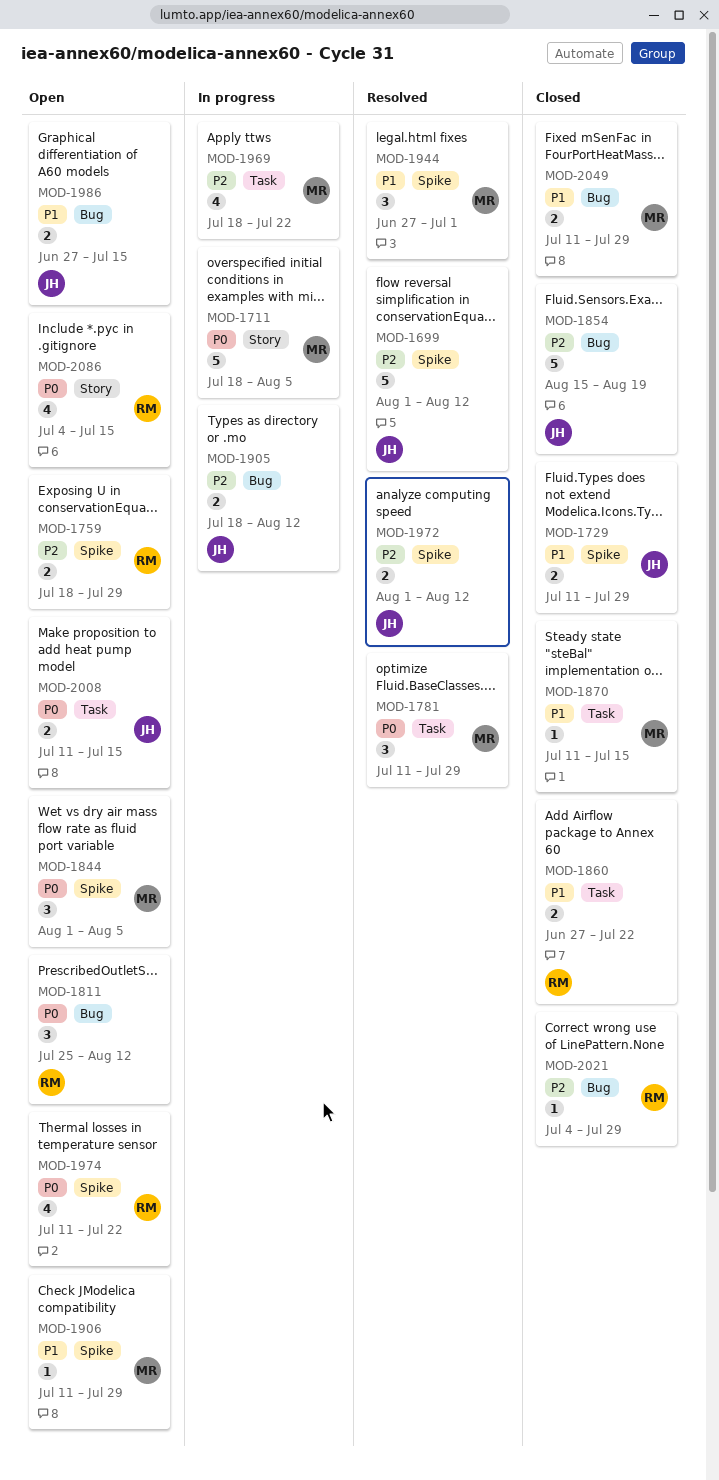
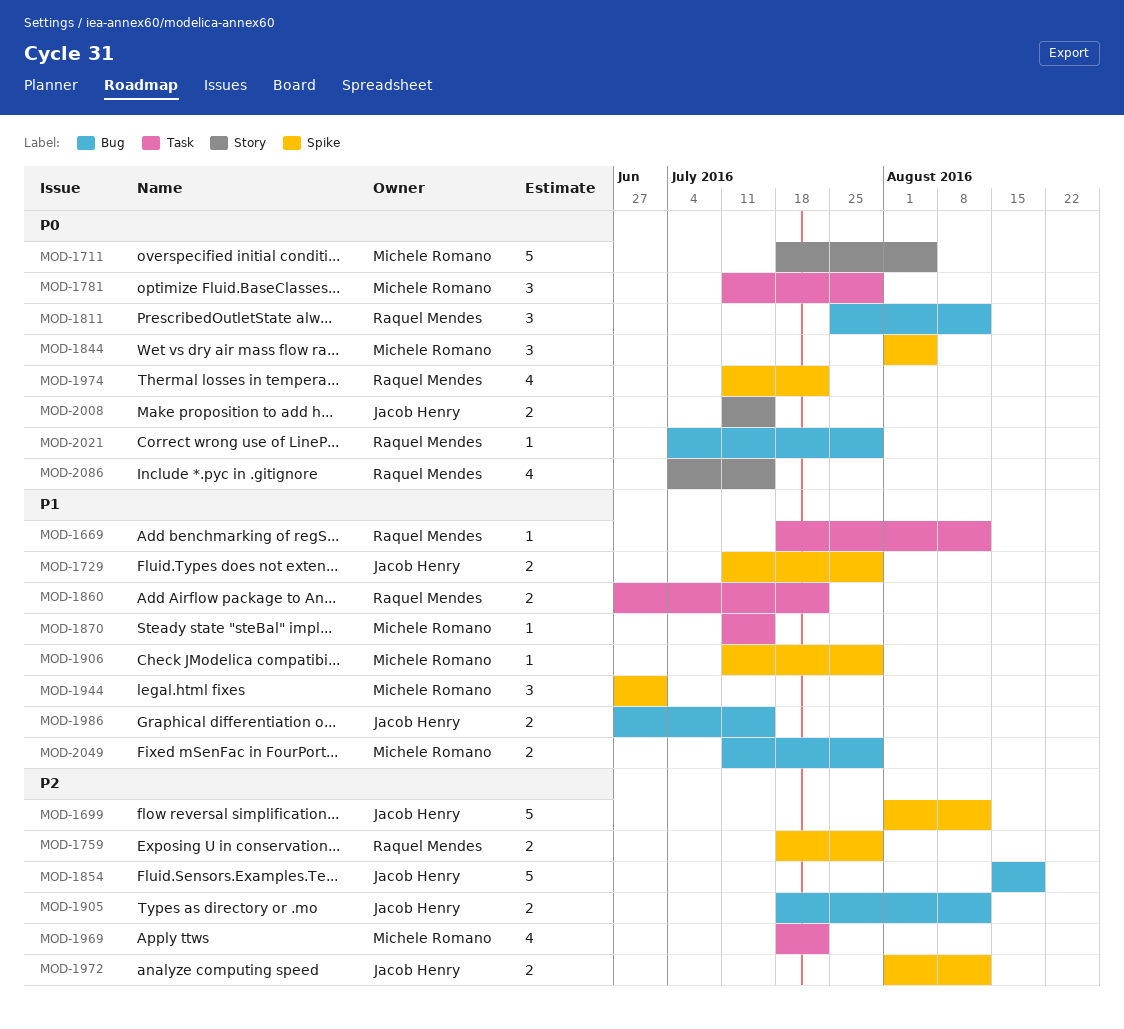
MOD-1669: none -> present
MOD-2008, label: Task -> Story
MOD-2021, priority: P2 -> P0

